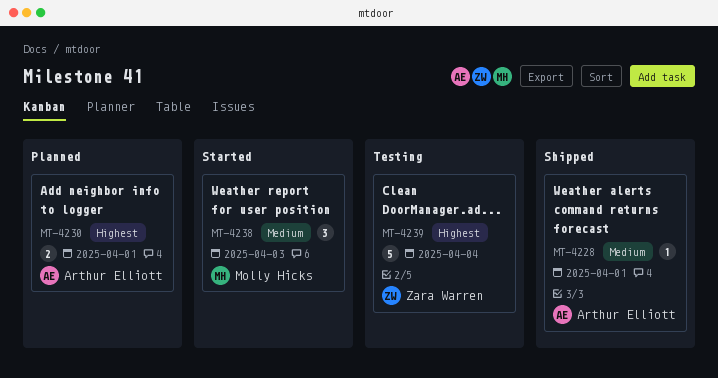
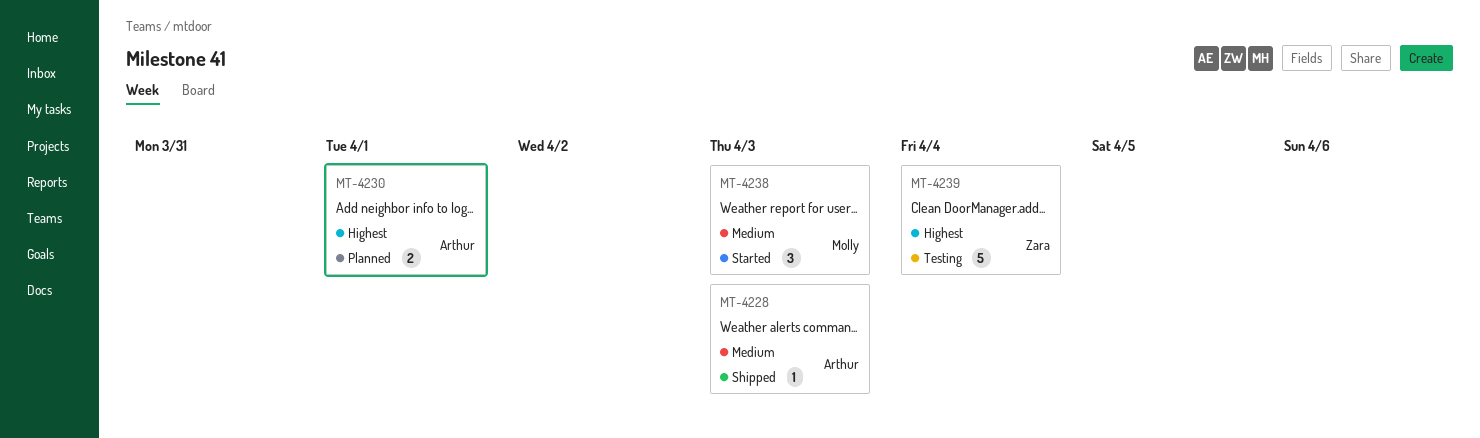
MT-4228, due: Apr 1 -> Apr 3

